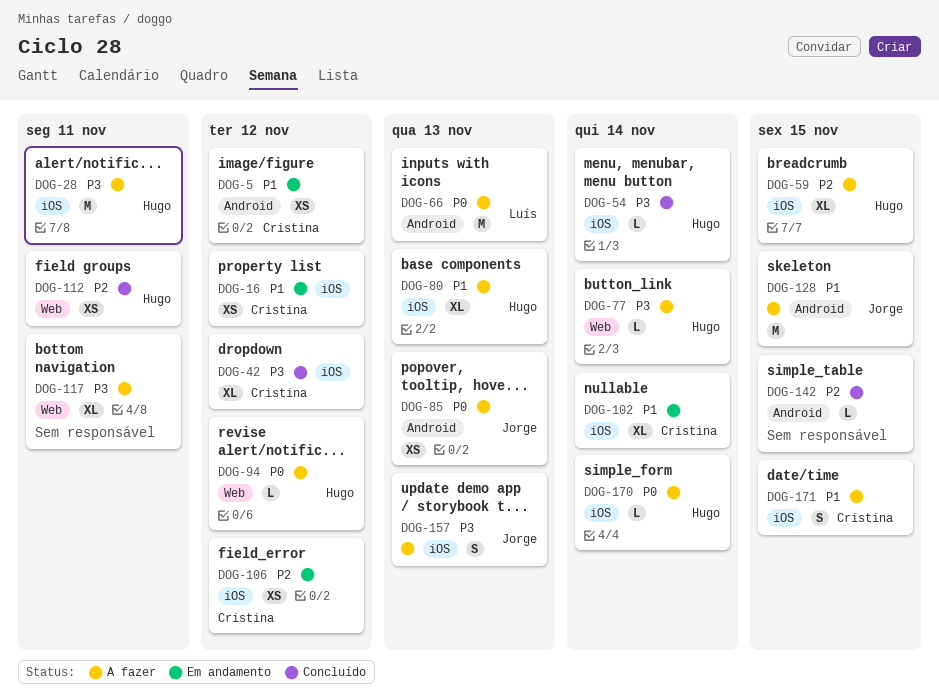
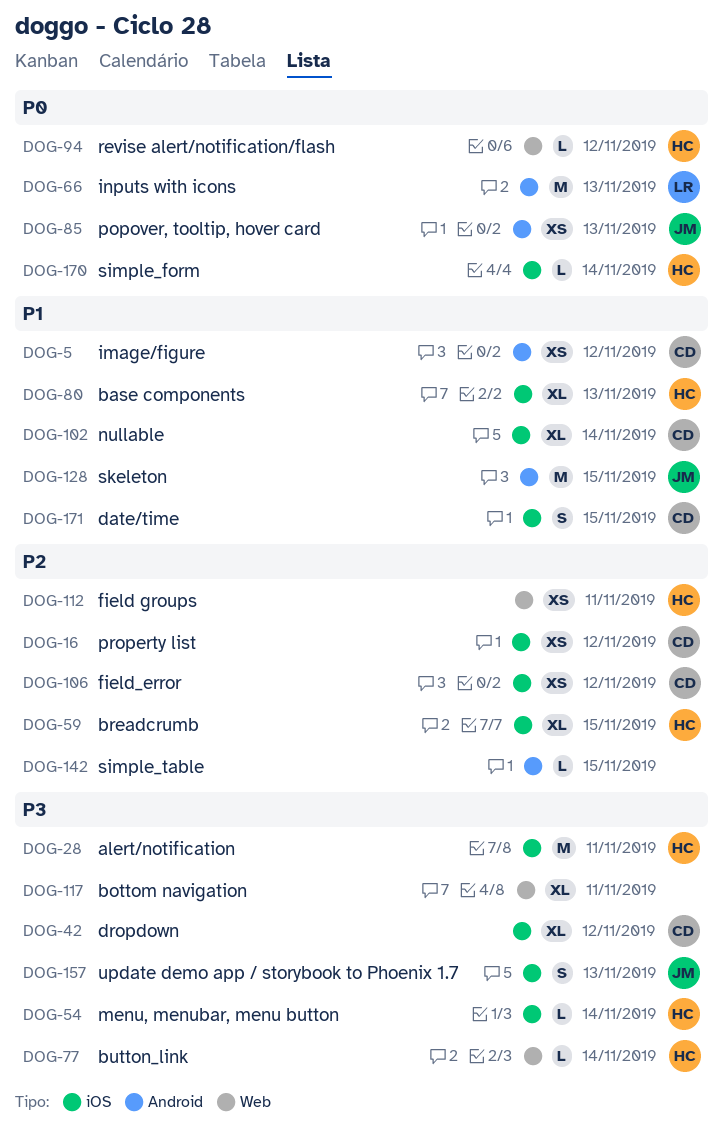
DOG-16, priority: P1 -> P2

